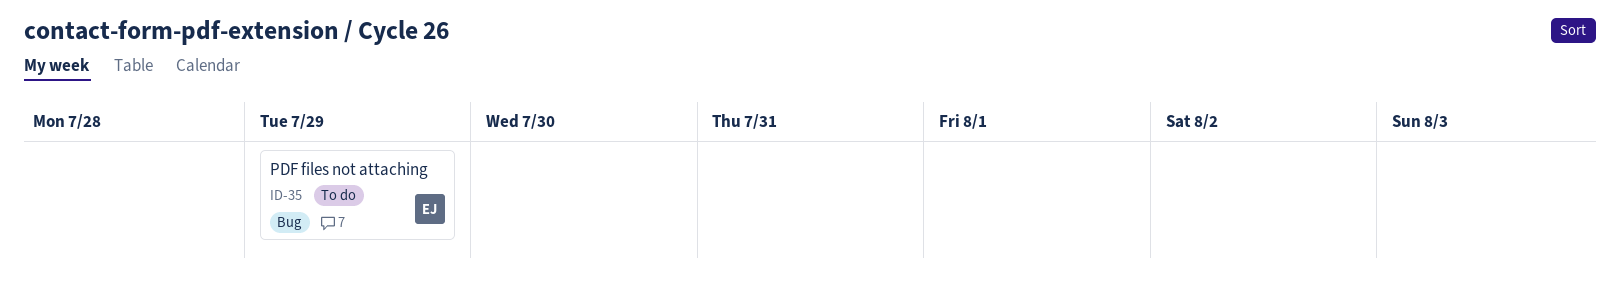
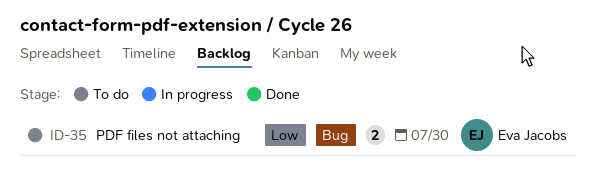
ID-35, due: Jul 29 -> Jul 30

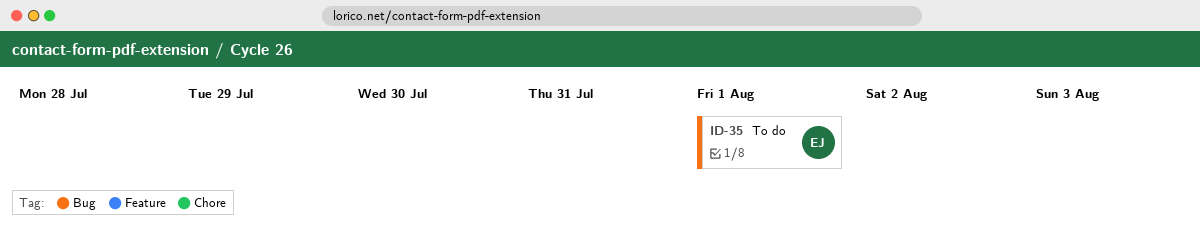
ID-35, due: Jul 30 -> Aug 1

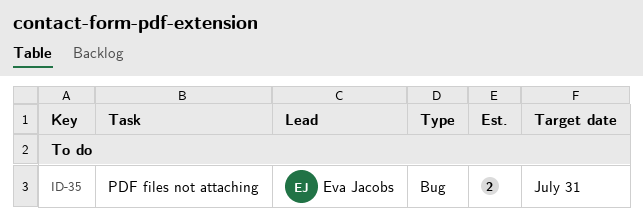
ID-35, due: Aug 1 -> Jul 31

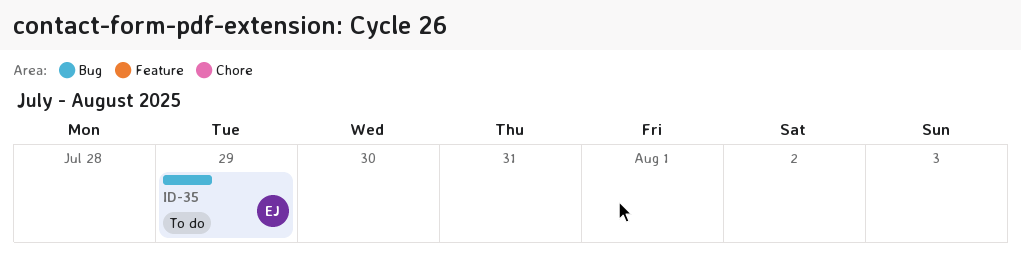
ID-35, due: Jul 31 -> Jul 29

